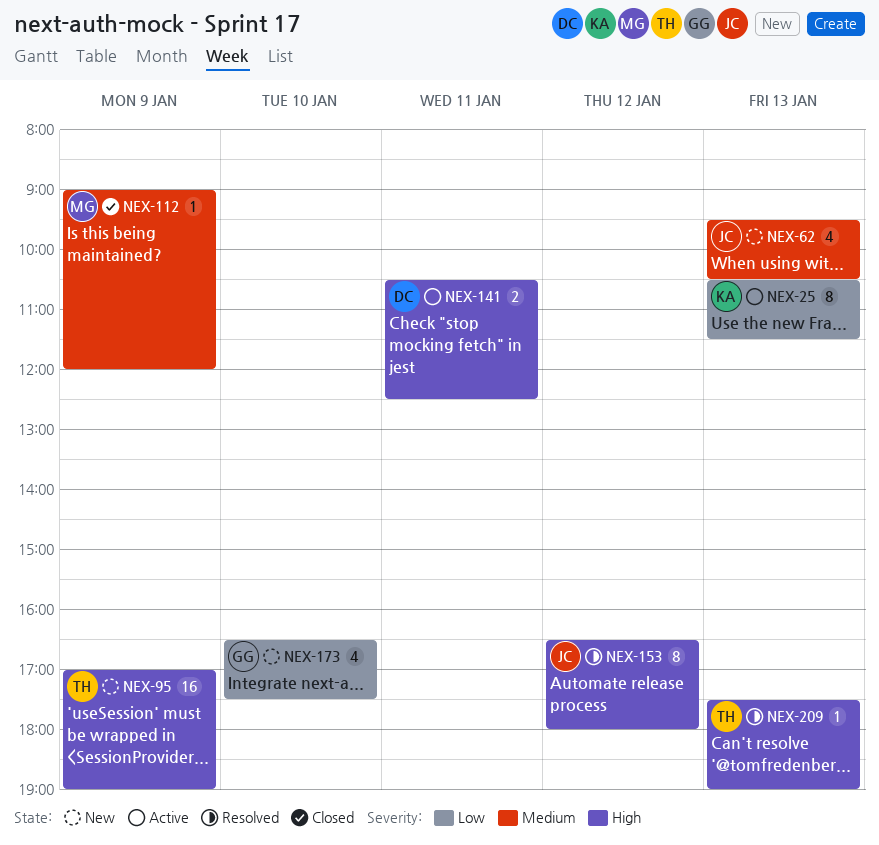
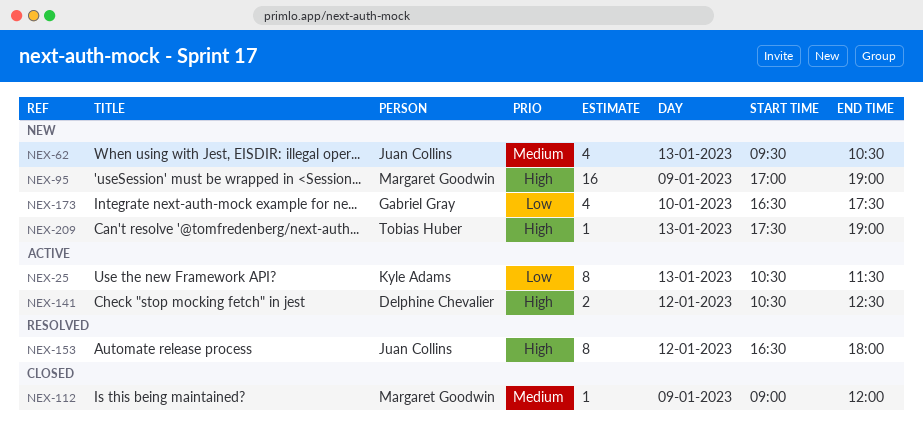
NEX-95, owner: Tobias Huber -> Margaret Goodwin
NEX-141, day: Jan 11 -> Jan 12
NEX-209, status: Resolved -> New

